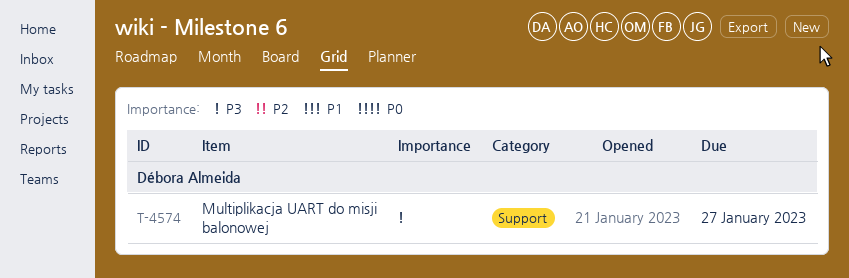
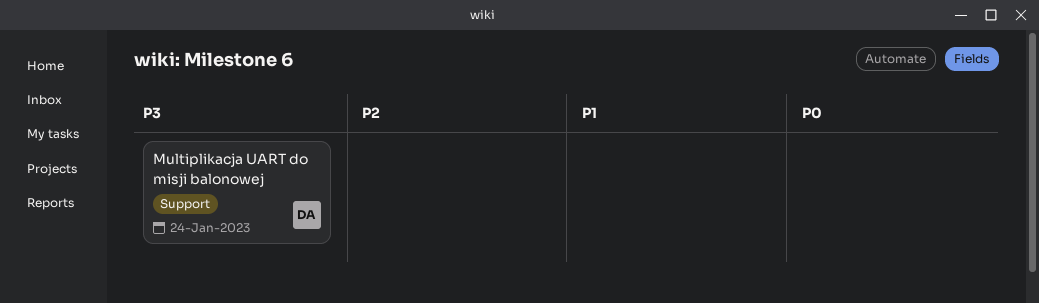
Multiplikacja UART do misji balonowej, due: Jan 27 -> Jan 24

